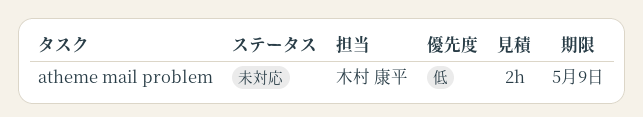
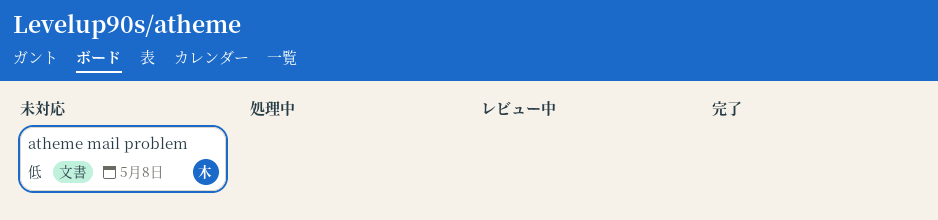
atheme mail problem, due: May 9 -> May 8

